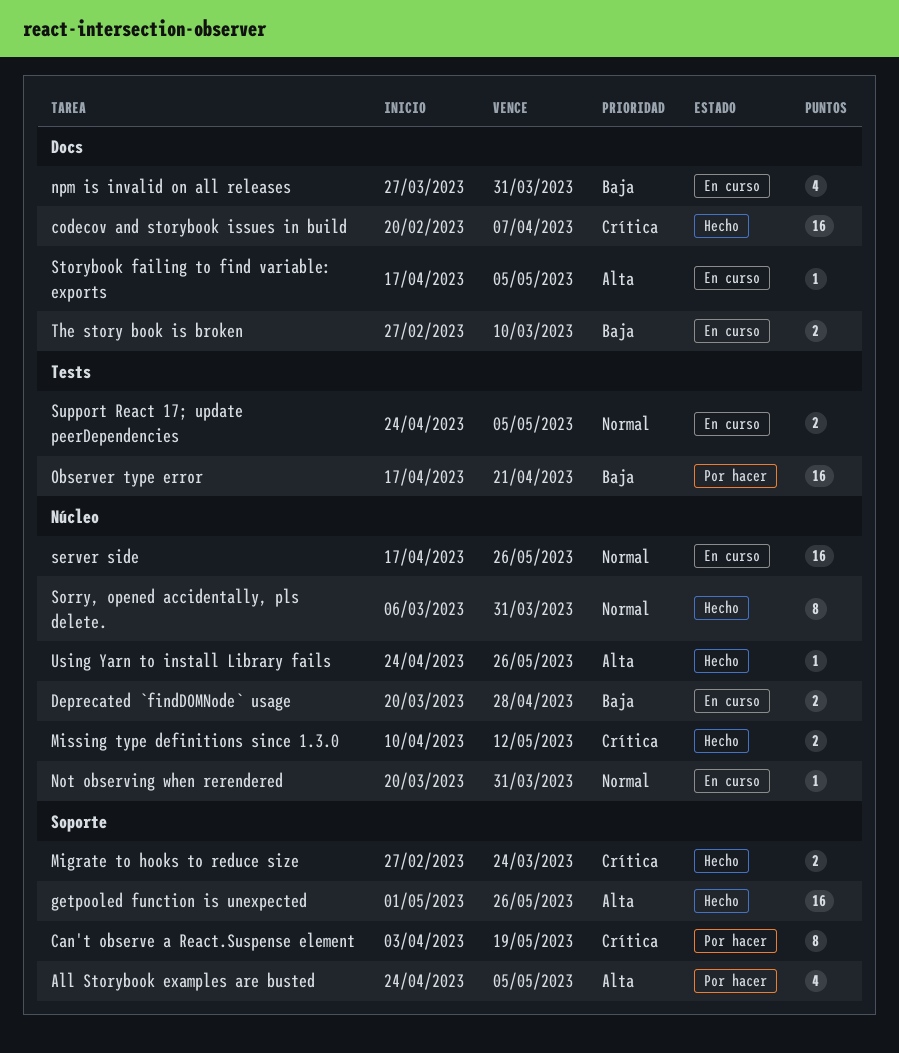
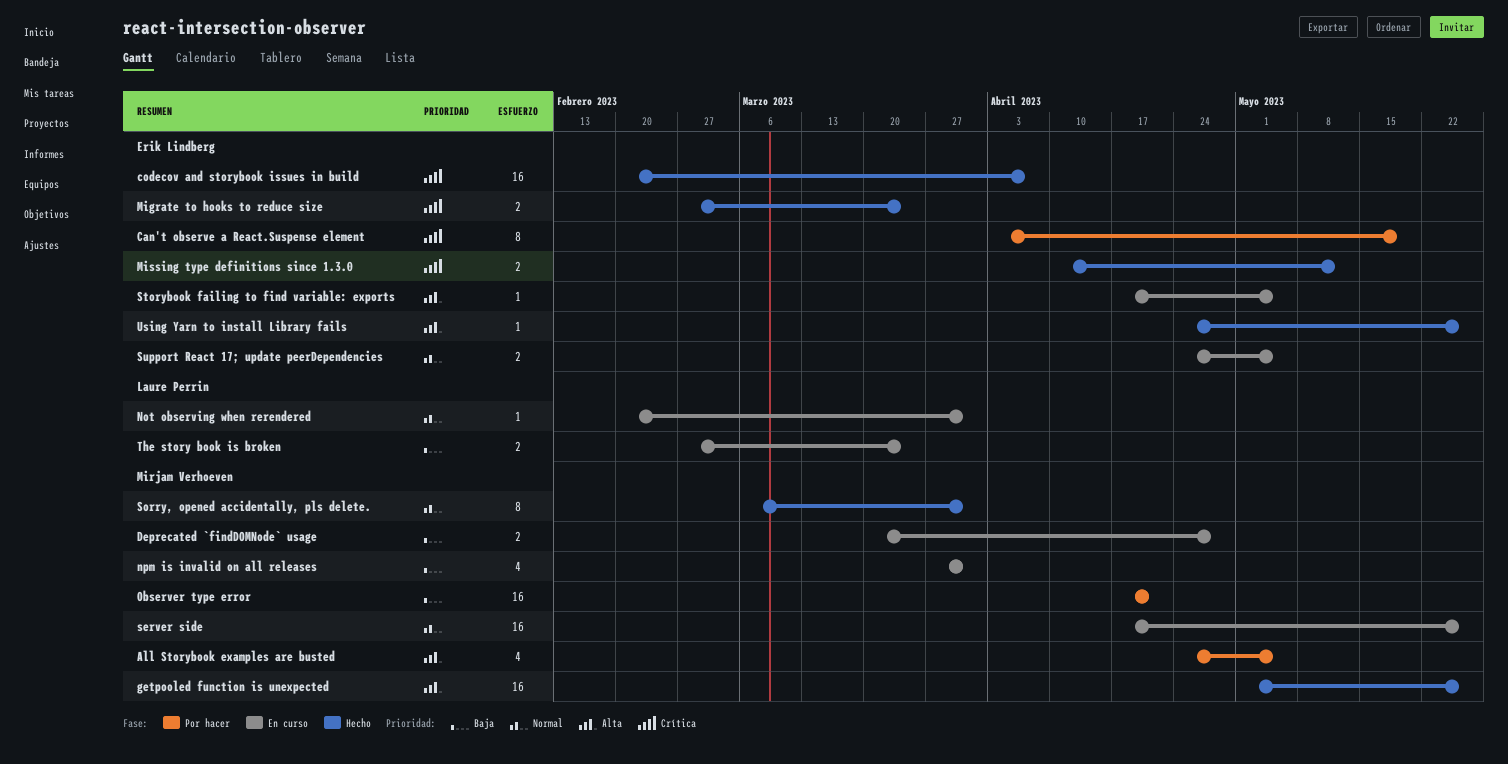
Not observing when rerendered, start: Mar 20 -> Feb 20
The story book is broken, due: Mar 10 -> Mar 24

